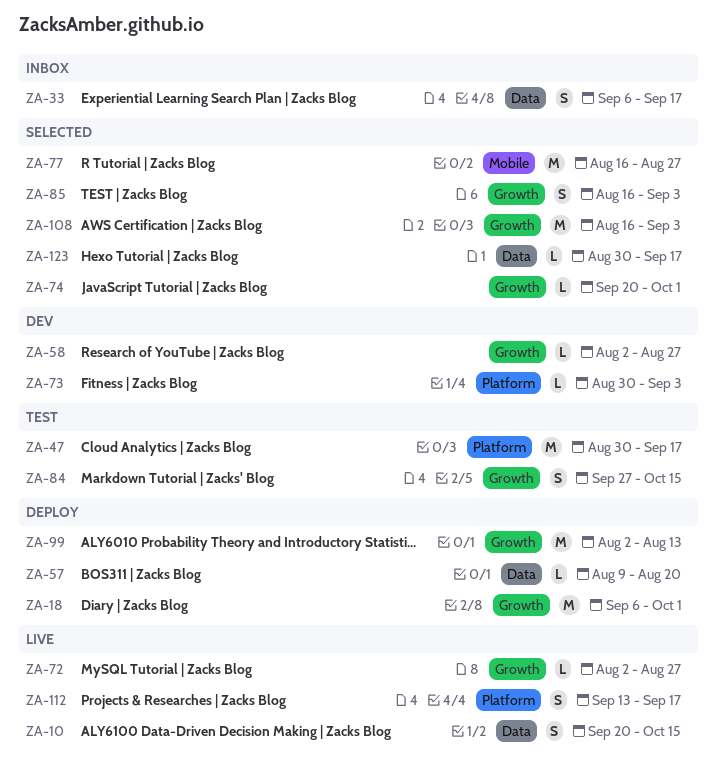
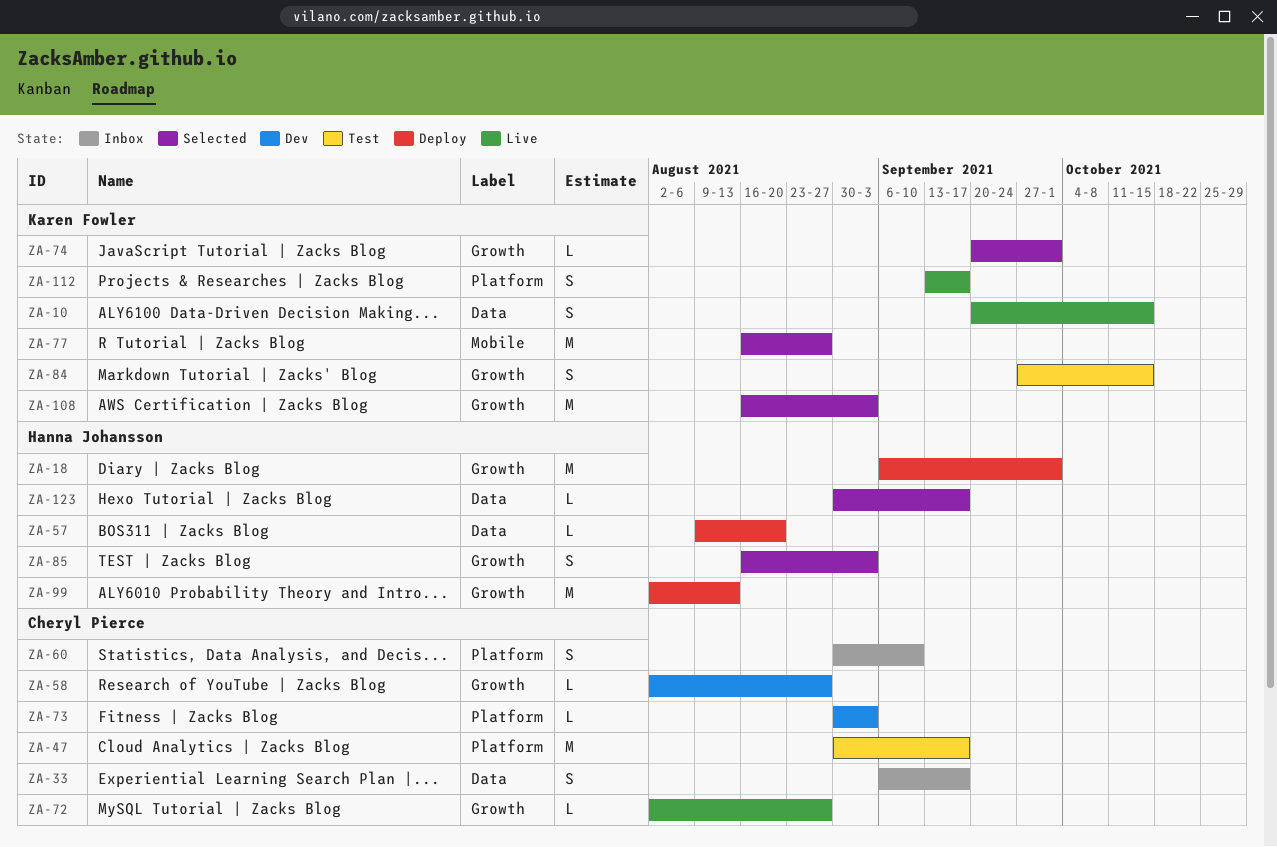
ZA-60: none -> present

